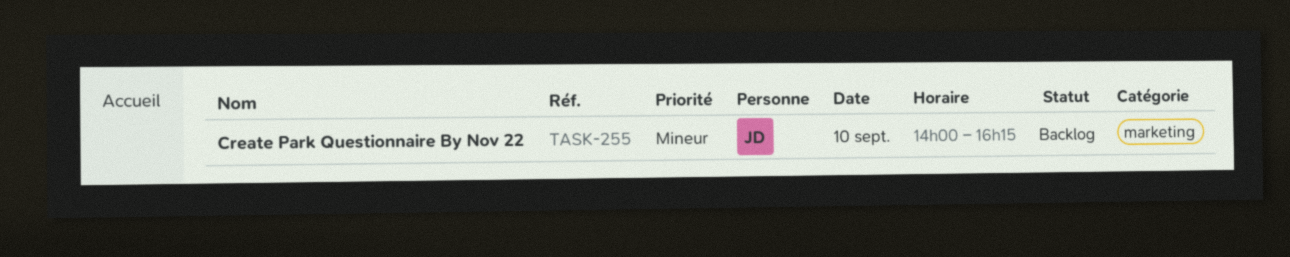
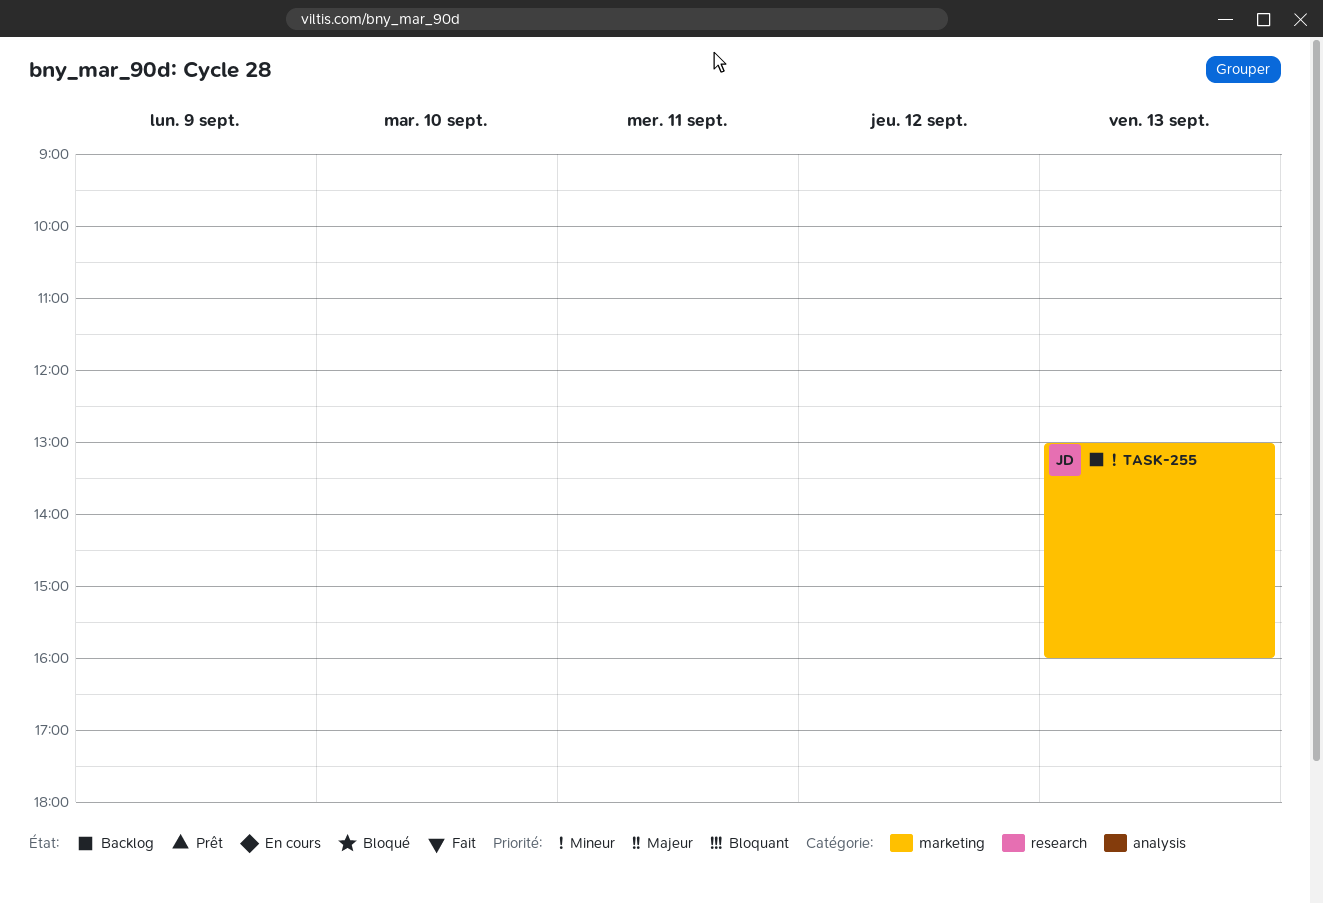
TASK-255, day: Sep 10 -> Sep 13
TASK-255, begins: 14:00 -> 13:00
TASK-255, ends: 16:15 -> 16:00

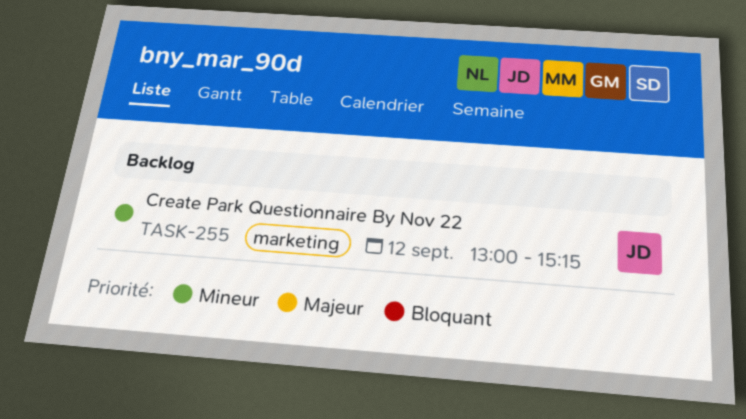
TASK-255, day: Sep 13 -> Sep 12
TASK-255, ends: 16:00 -> 15:15

